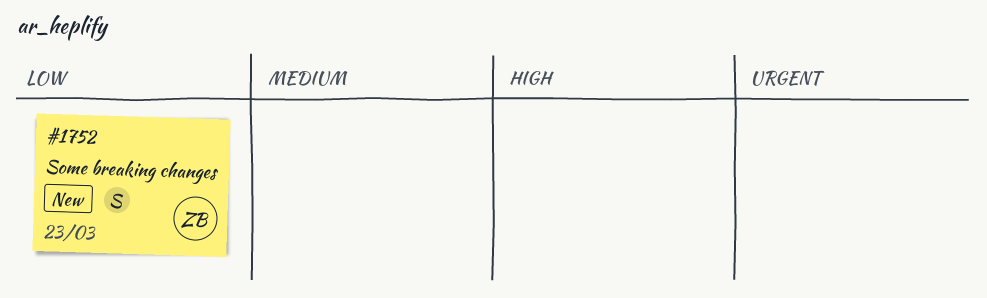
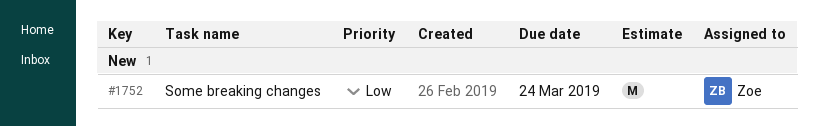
#1752, estimate: S -> M
#1752, due: Mar 23 -> Mar 24

